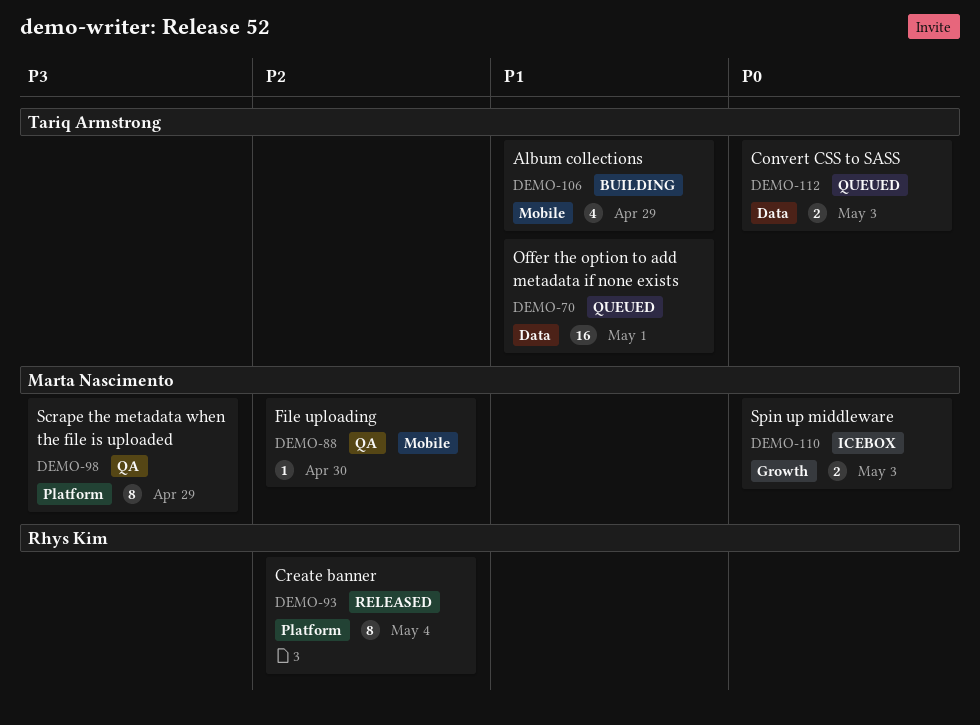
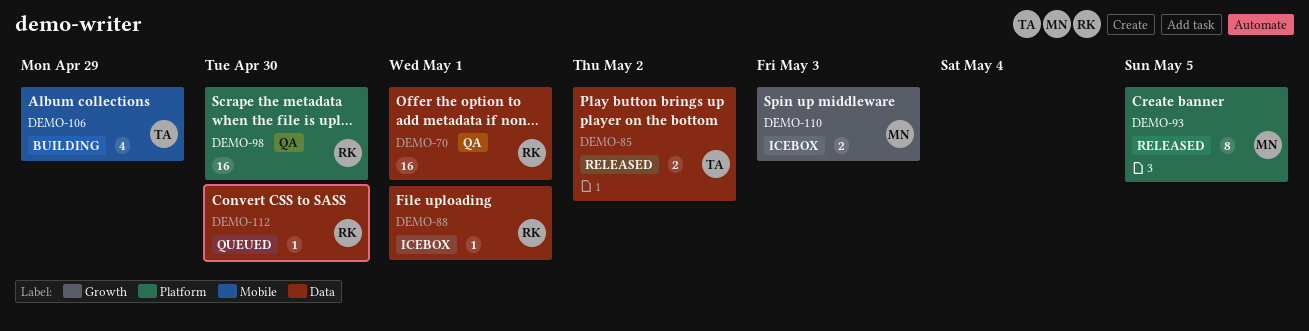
DEMO-70, status: Queued -> QA
DEMO-70, owner: Tariq Armstrong -> Rhys Kim
DEMO-85: none -> present
DEMO-88, status: QA -> Icebox
DEMO-88, owner: Marta Nascimento -> Rhys Kim
DEMO-88, label: Mobile -> Data
DEMO-88, due: Apr 30 -> May 1
DEMO-93, owner: Rhys Kim -> Marta Nascimento
DEMO-93, due: May 4 -> May 5
DEMO-98, owner: Marta Nascimento -> Rhys Kim
DEMO-98, estimate: 8 -> 16
DEMO-98, due: Apr 29 -> Apr 30
DEMO-112, owner: Tariq Armstrong -> Rhys Kim
DEMO-112, estimate: 2 -> 1
DEMO-112, due: May 3 -> Apr 30

